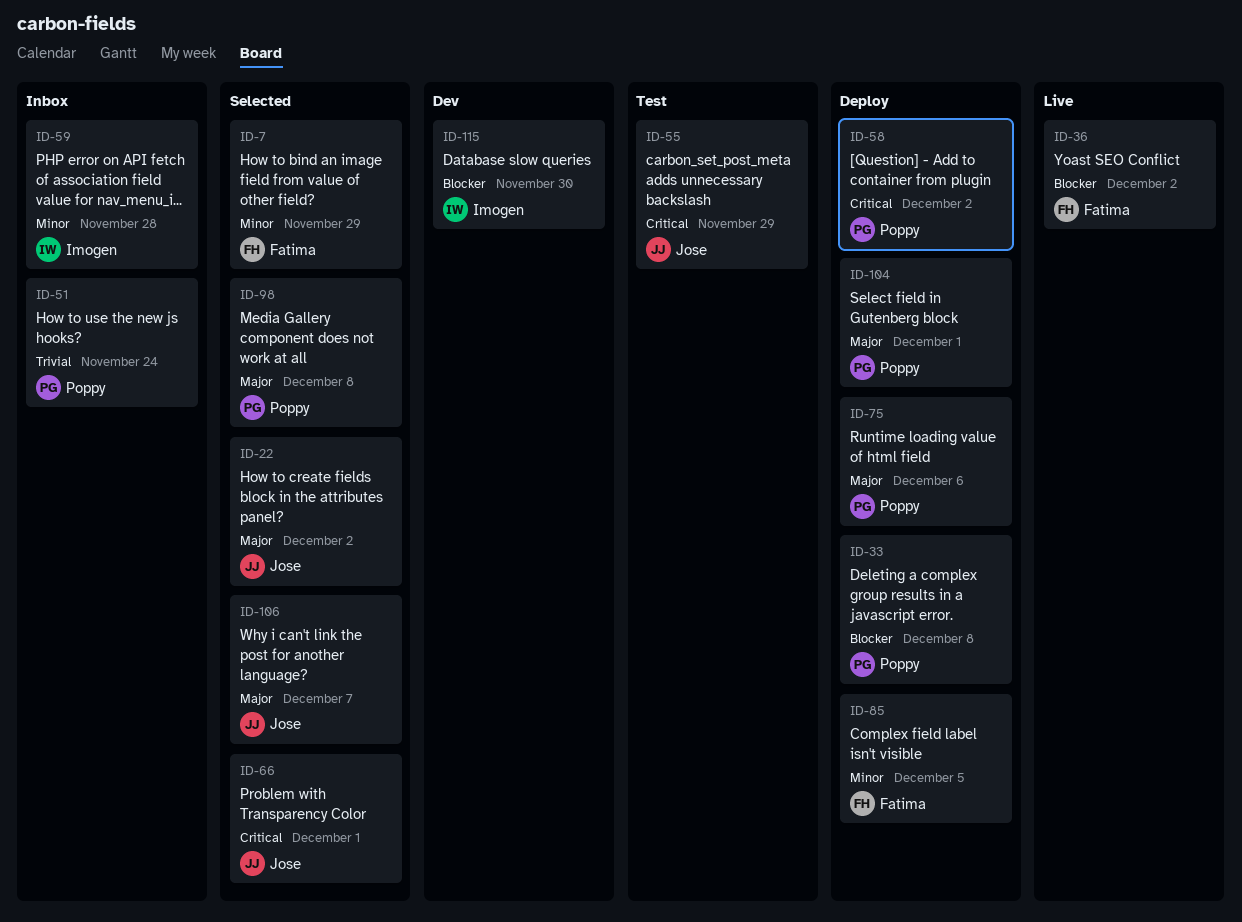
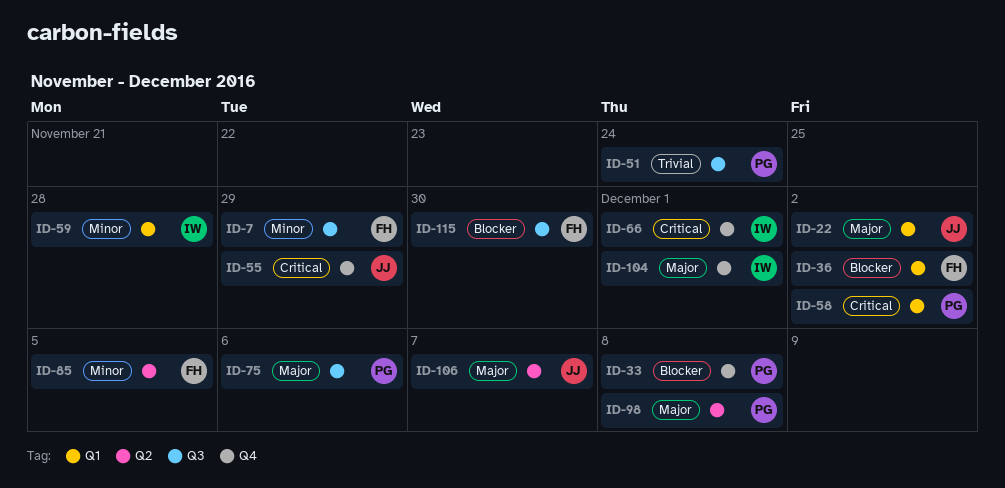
ID-66, owner: Jose -> Imogen
ID-104, owner: Poppy -> Imogen
ID-115, owner: Imogen -> Fatima

